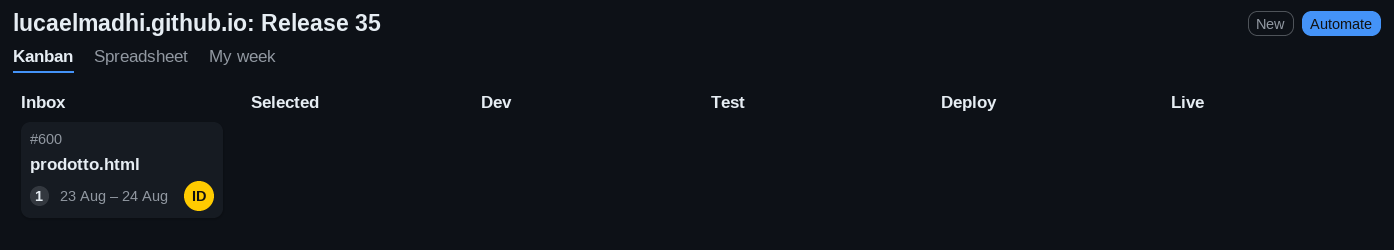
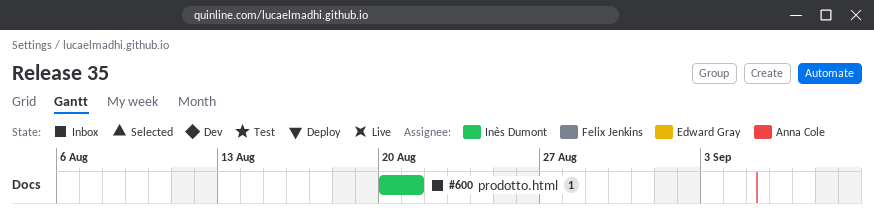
#600, start: Aug 23 -> Aug 20
#600, due: Aug 24 -> Aug 21

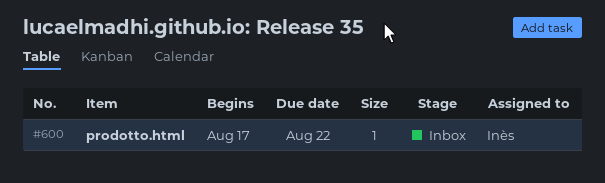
#600, start: Aug 20 -> Aug 17
#600, due: Aug 21 -> Aug 22

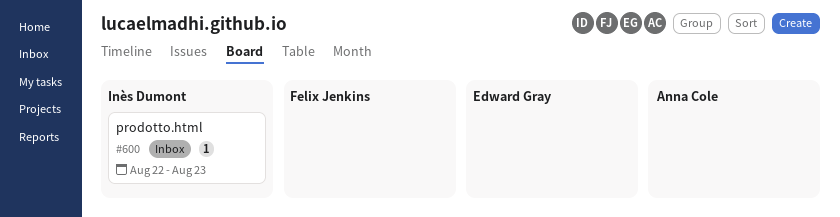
#600, start: Aug 17 -> Aug 22
#600, due: Aug 22 -> Aug 23

